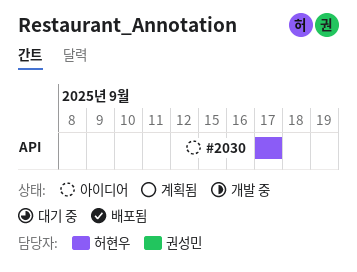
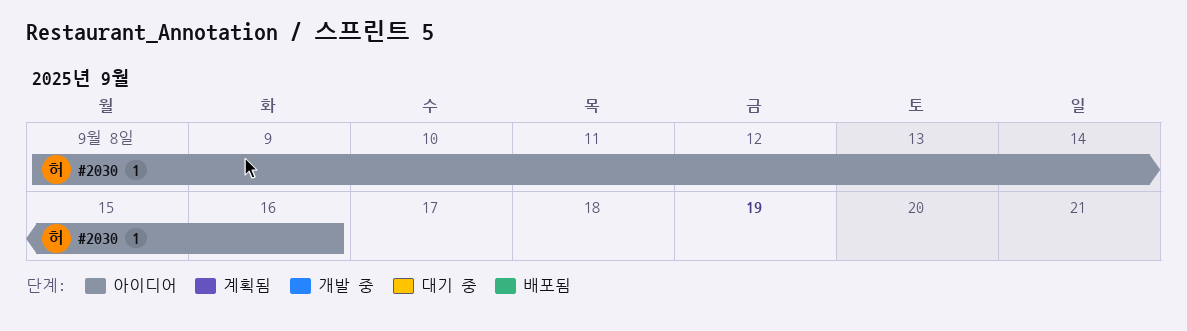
#2030, start: Sep 17 -> Sep 8
#2030, due: Sep 17 -> Sep 16

